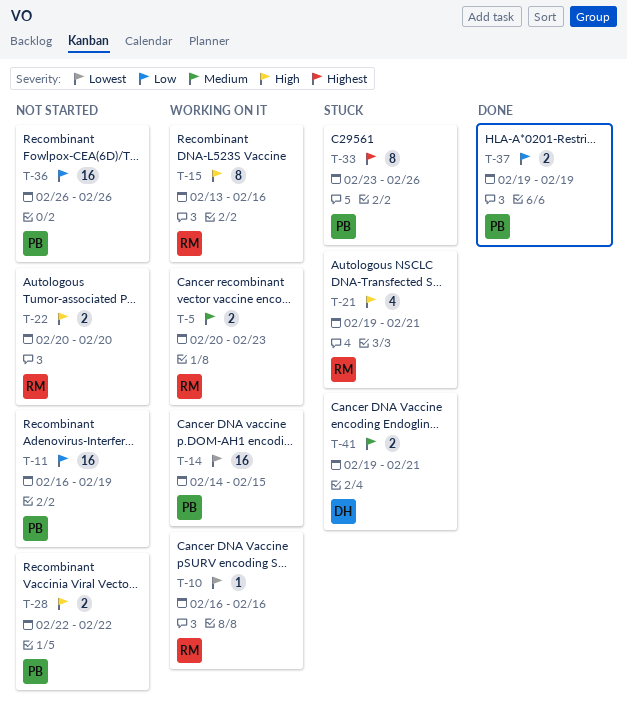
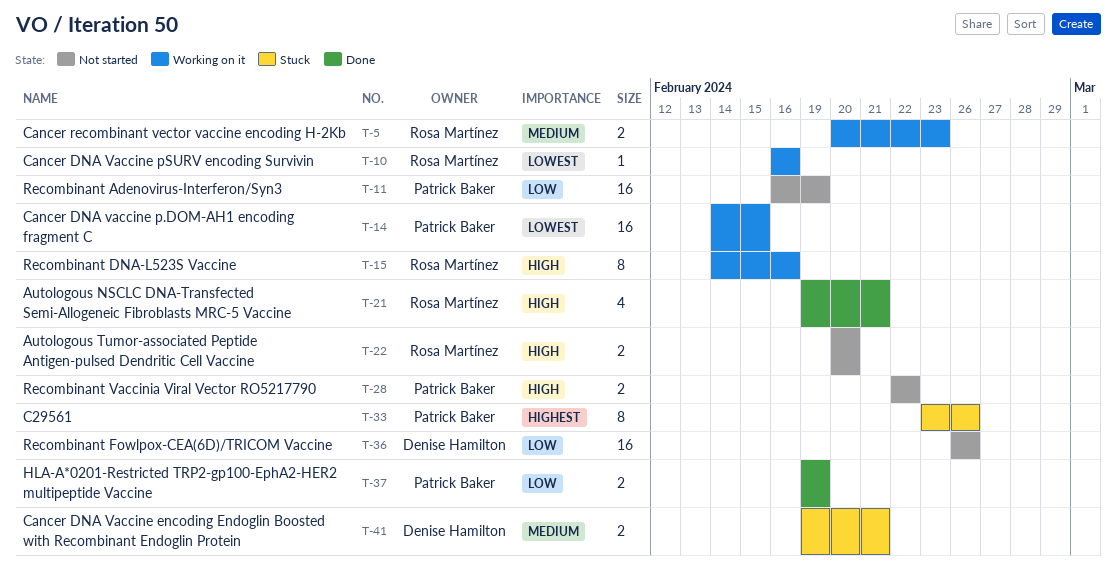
T-15, start: Feb 13 -> Feb 14
T-21, status: Stuck -> Done
T-36, owner: Patrick Baker -> Denise Hamilton

